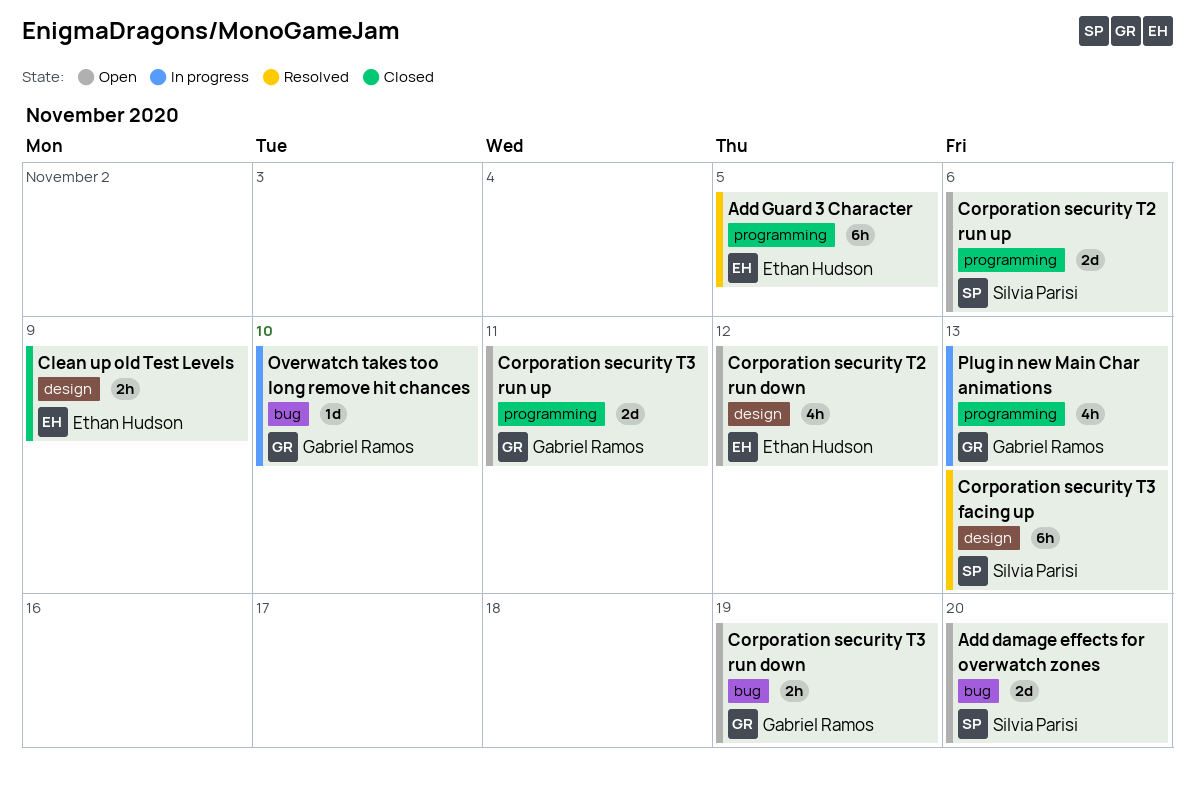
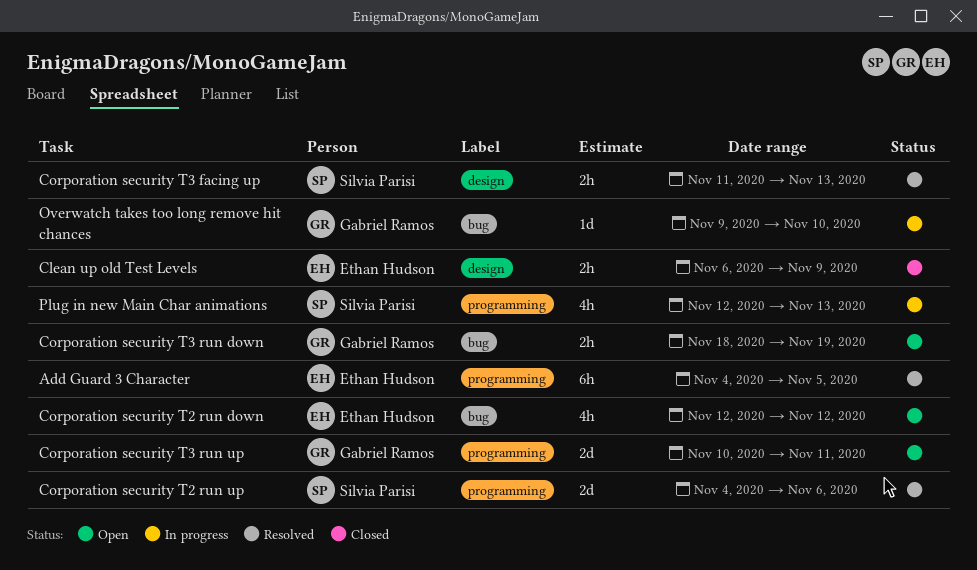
Add damage effects for overwatch zones: present -> none
Corporation security T2 run down, label: design -> bug
Corporation security T2 run up, status: Open -> Resolved
Corporation security T3 facing up, estimate: 6h -> 2h
Plug in new Main Char animations, owner: Gabriel Ramos -> Silvia Parisi

